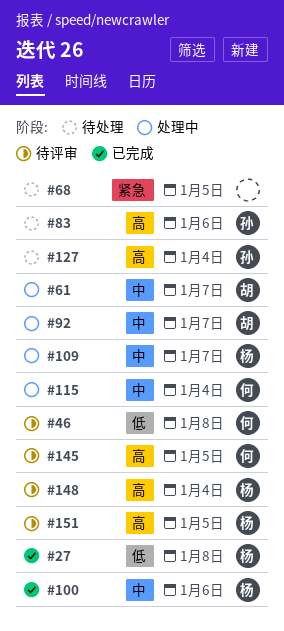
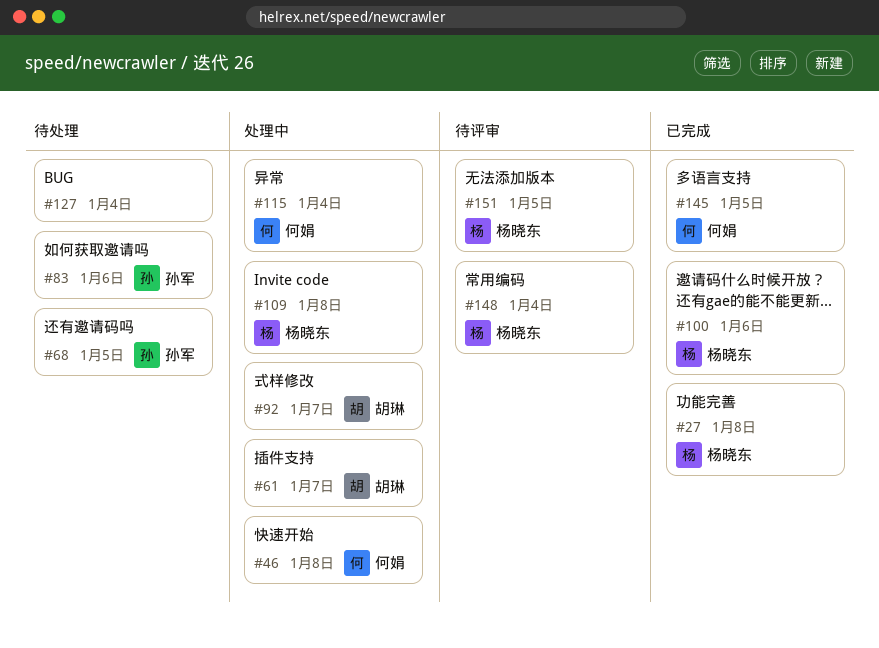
#46, status: 待评审 -> 处理中
#68, owner: none -> 孙军
#109, due: Jan 7 -> Jan 8
#127, owner: 孙军 -> none
#145, status: 待评审 -> 已完成

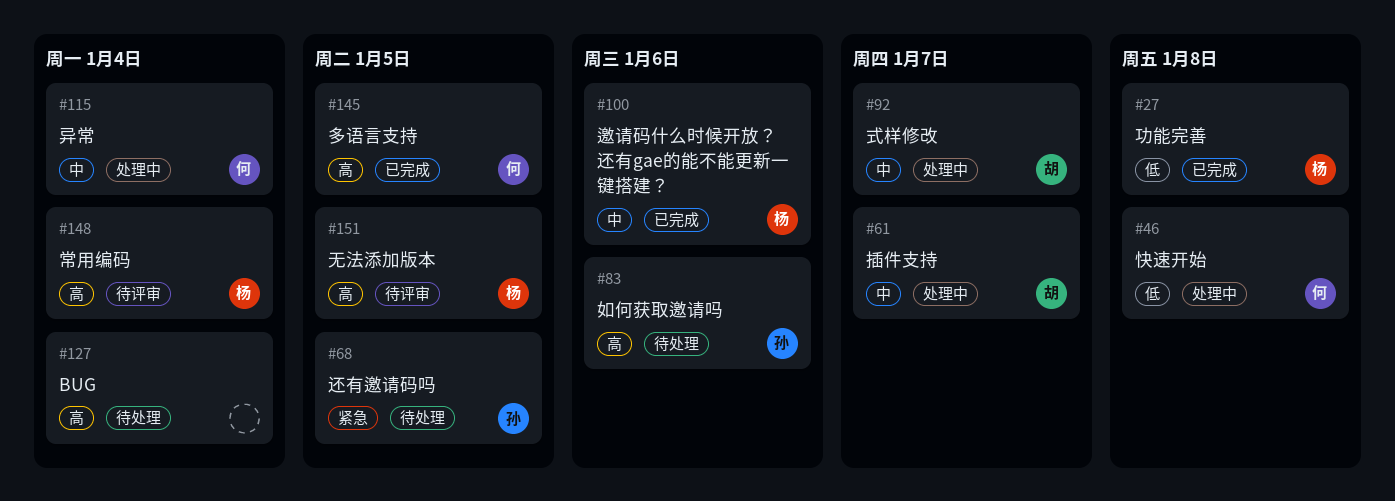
#109: present -> none

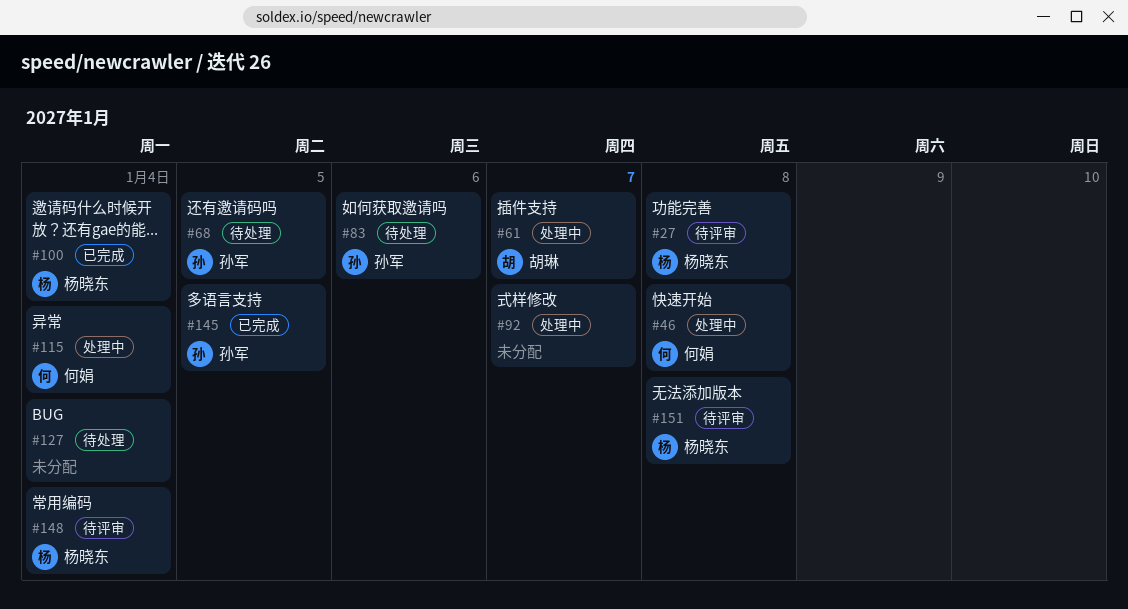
#27, status: 已完成 -> 待评审
#92, owner: 胡琳 -> none
#100, due: Jan 6 -> Jan 4
#145, owner: 何娟 -> 孙军
#151, due: Jan 5 -> Jan 8

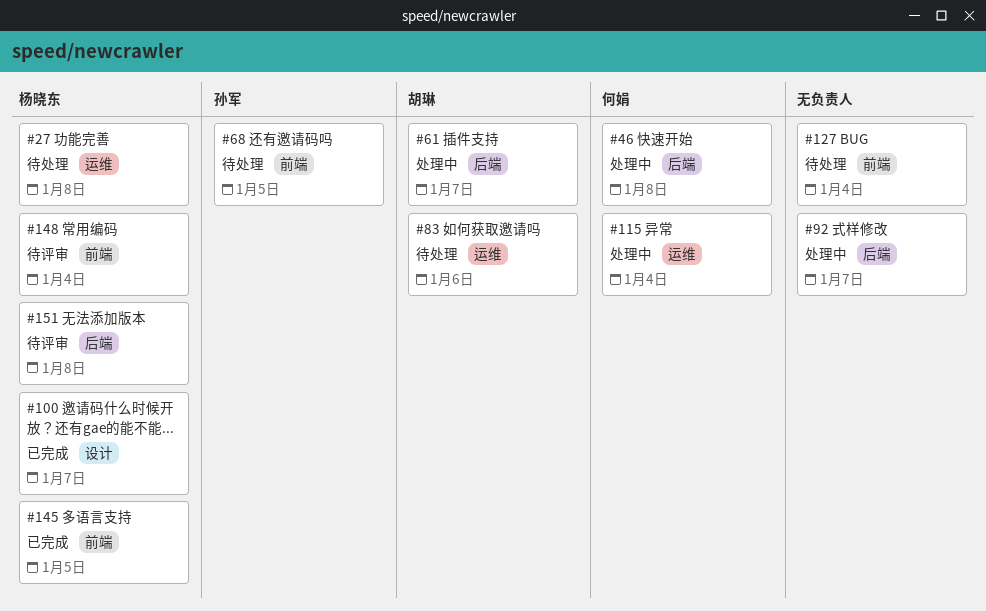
#27, status: 待评审 -> 待处理
#83, owner: 孙军 -> 胡琳
#100, due: Jan 4 -> Jan 7
#145, owner: 孙军 -> 杨晓东

